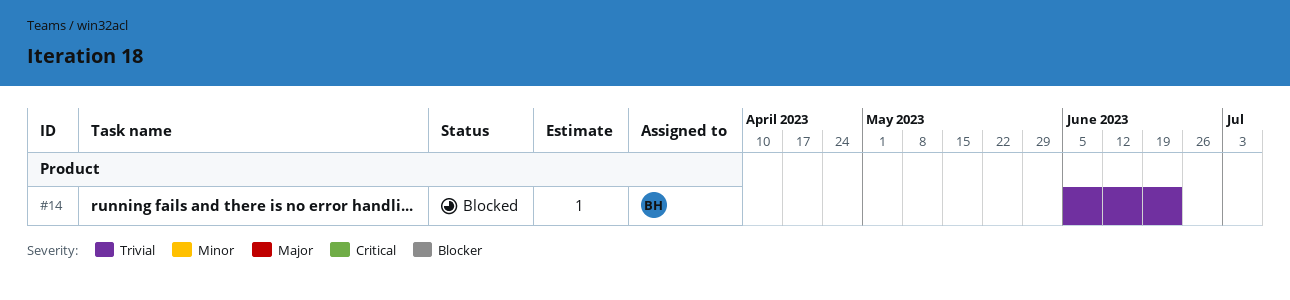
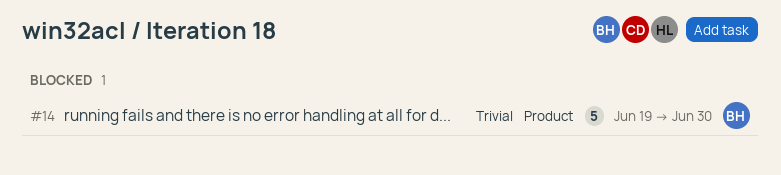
#14, estimate: 1 -> 5
#14, start: Jun 5 -> Jun 19
#14, due: Jun 23 -> Jun 30

